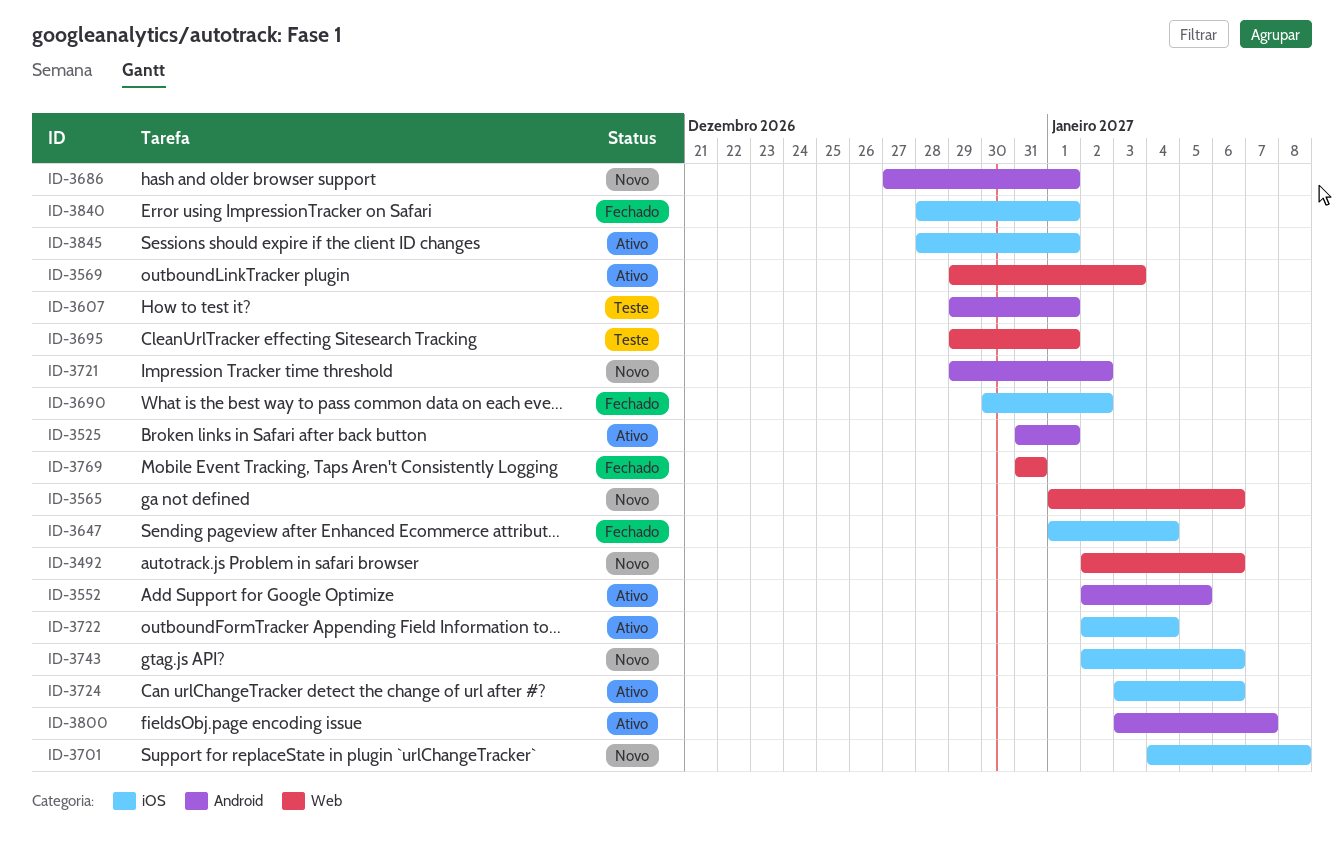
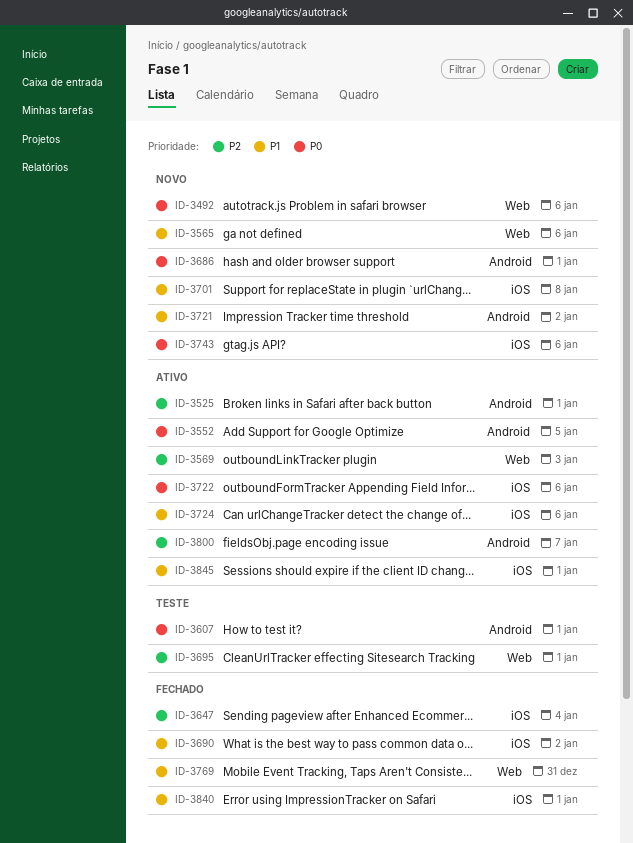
ID-3722, due: Jan 4 -> Jan 6

